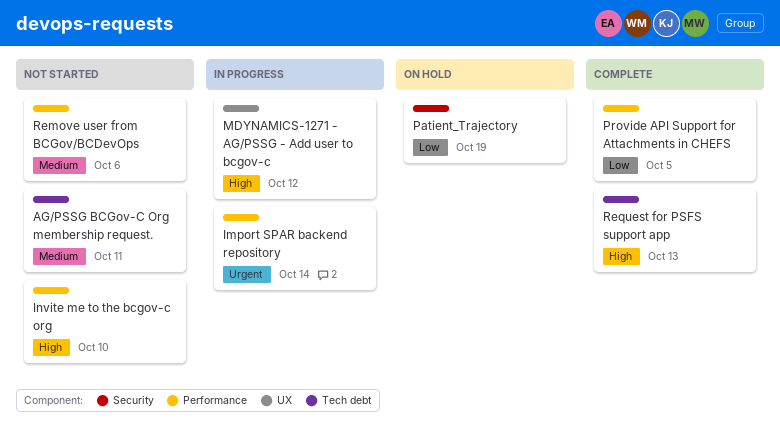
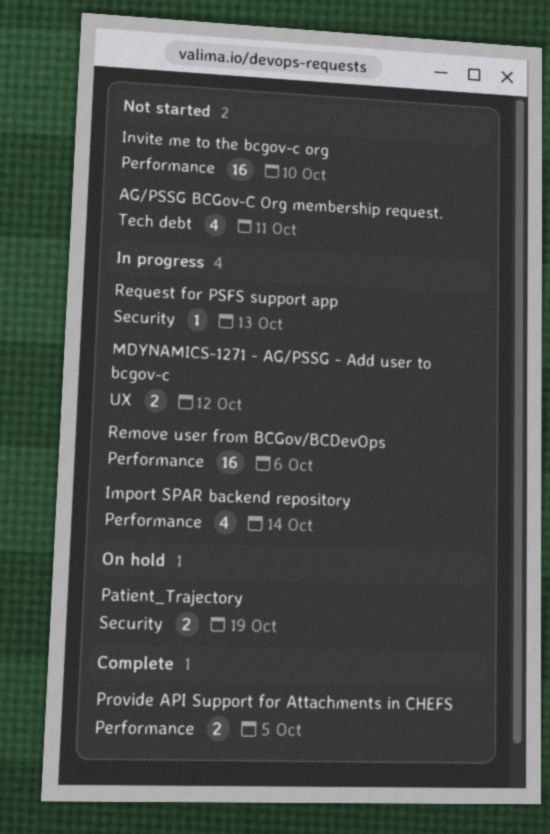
Remove user from BCGov/BCDevOps, status: Not started -> In progress
Request for PSFS support app, status: Complete -> In progress
Request for PSFS support app, label: Tech debt -> Security

